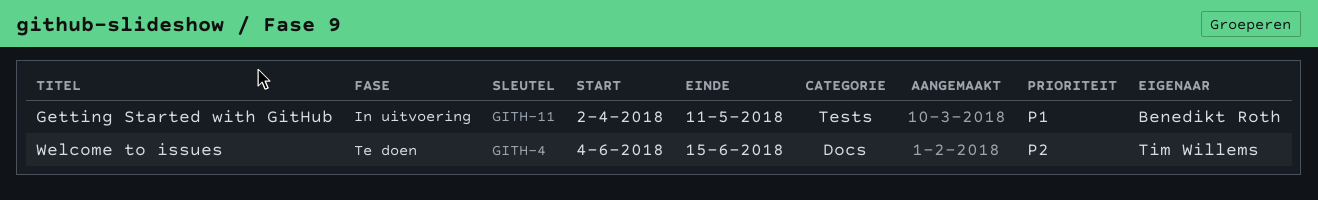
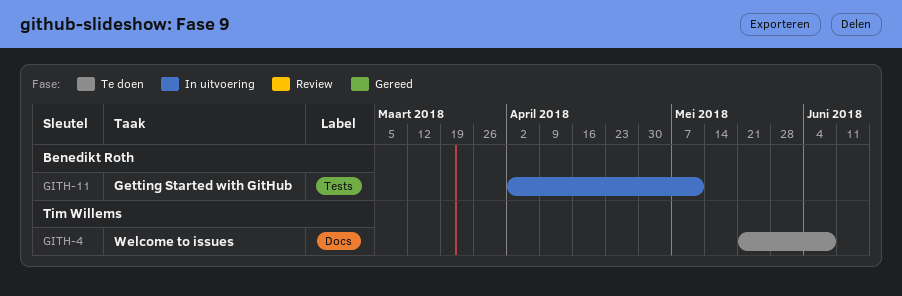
GITH-4, start: Jun 4 -> May 21
GITH-4, due: Jun 15 -> Jun 8

